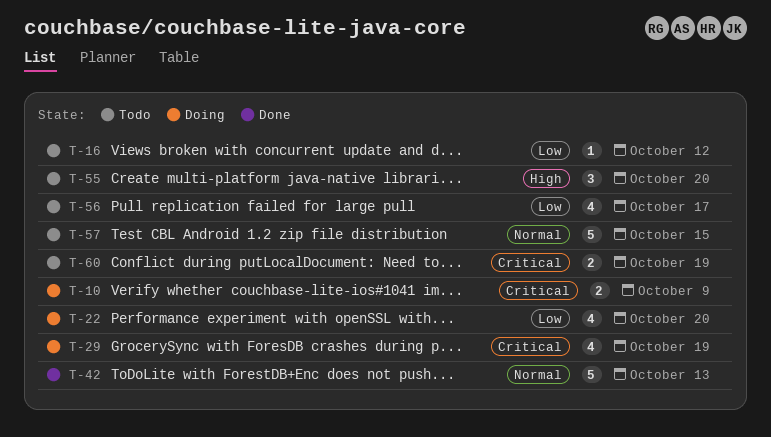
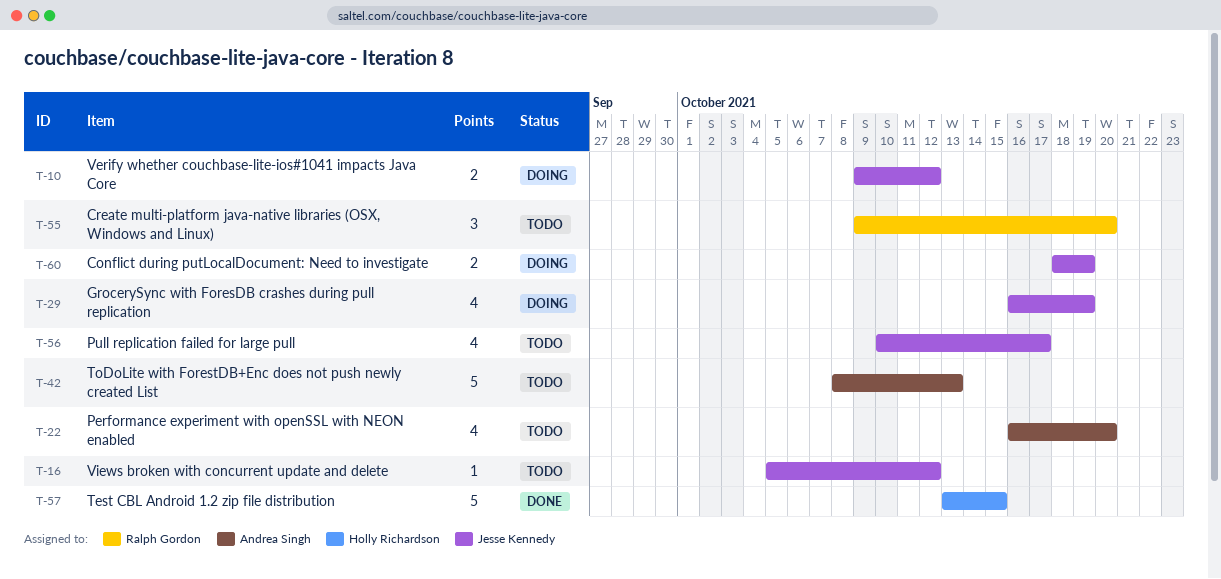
T-10, due: Oct 9 -> Oct 12
T-22, status: Doing -> Todo
T-42, status: Done -> Todo
T-57, status: Todo -> Done
T-60, status: Todo -> Doing

